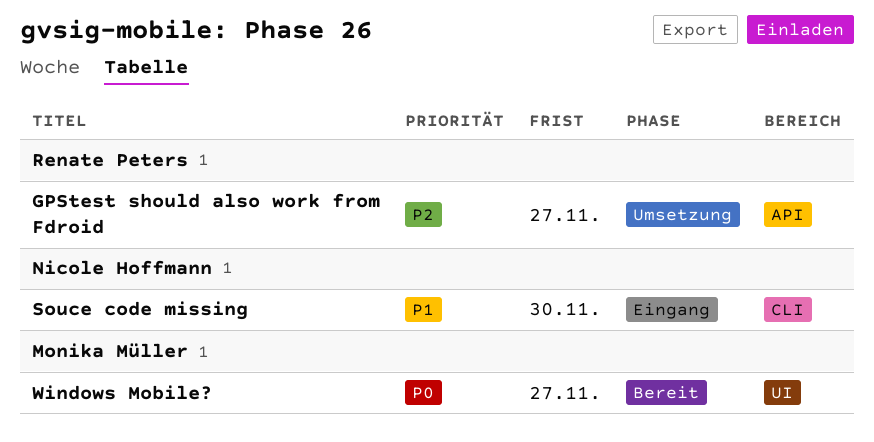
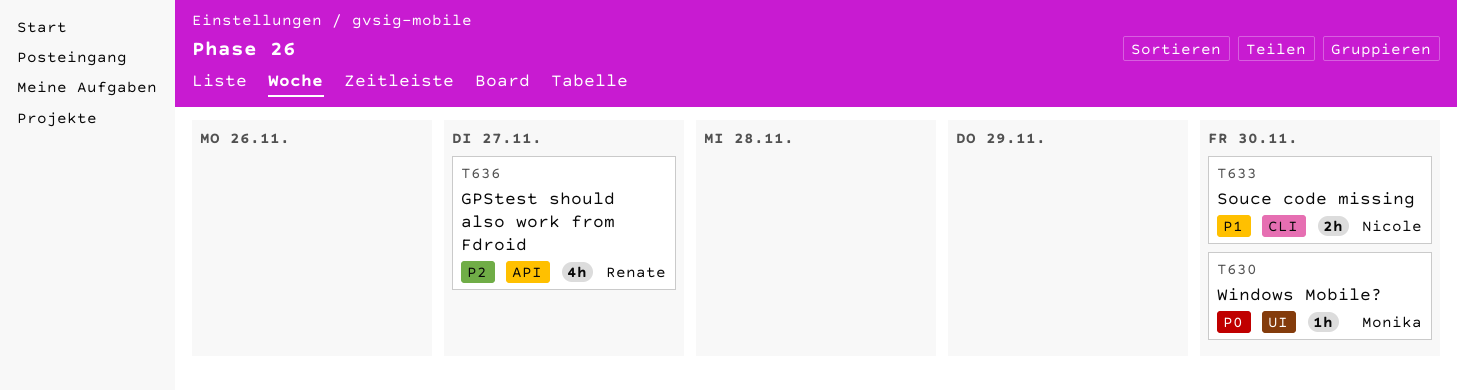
Windows Mobile?, due: Nov 27 -> Nov 30

